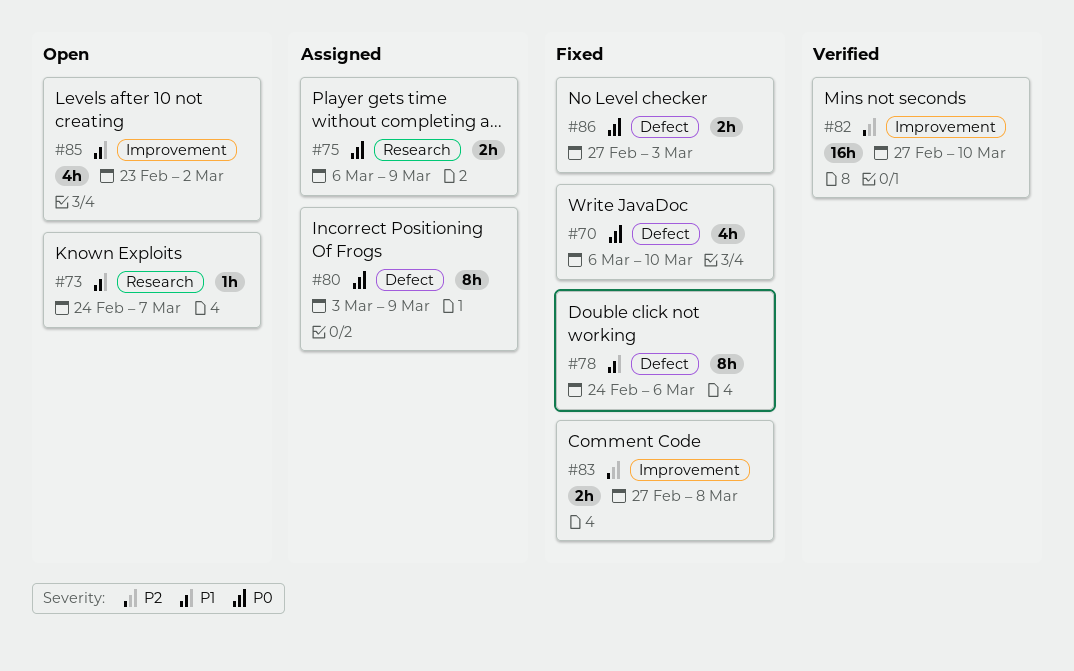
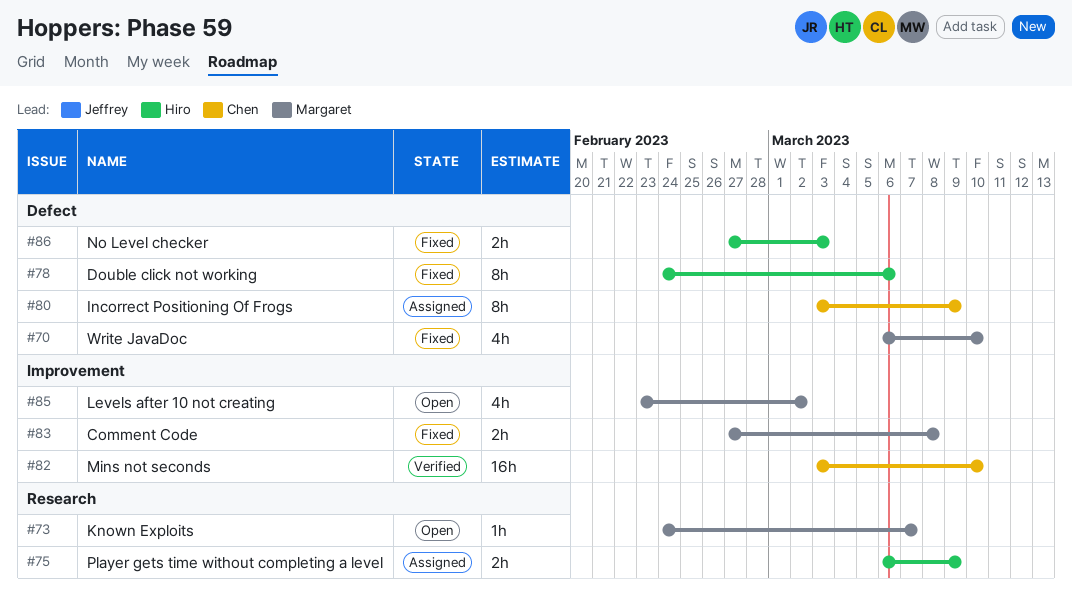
#82, start: Feb 27 -> Mar 3

